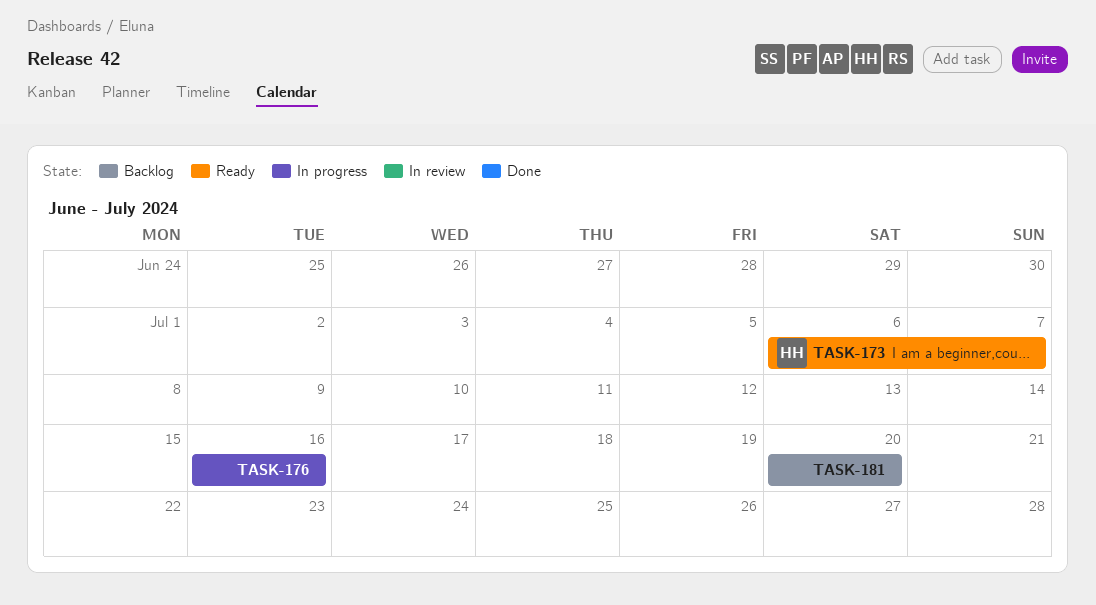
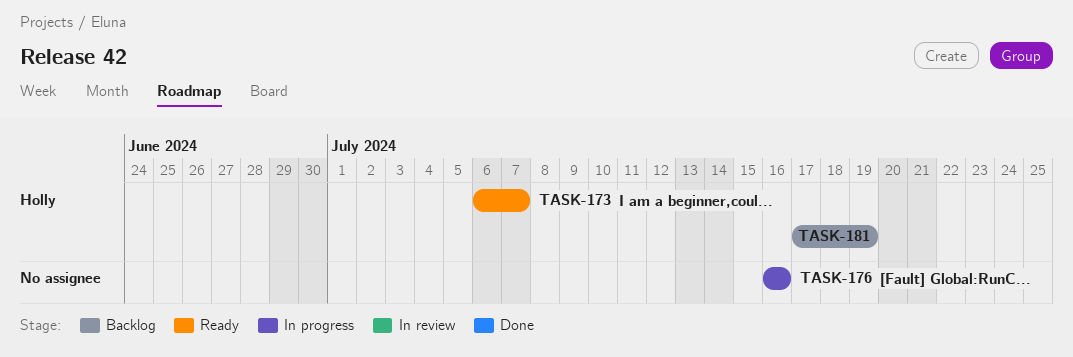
TASK-181, owner: none -> Holly
TASK-181, start: Jul 20 -> Jul 17
TASK-181, due: Jul 20 -> Jul 19

